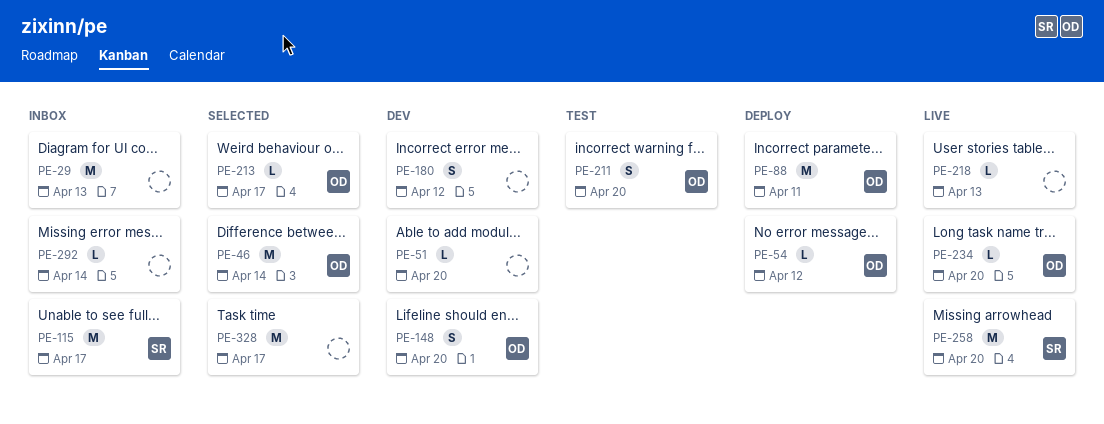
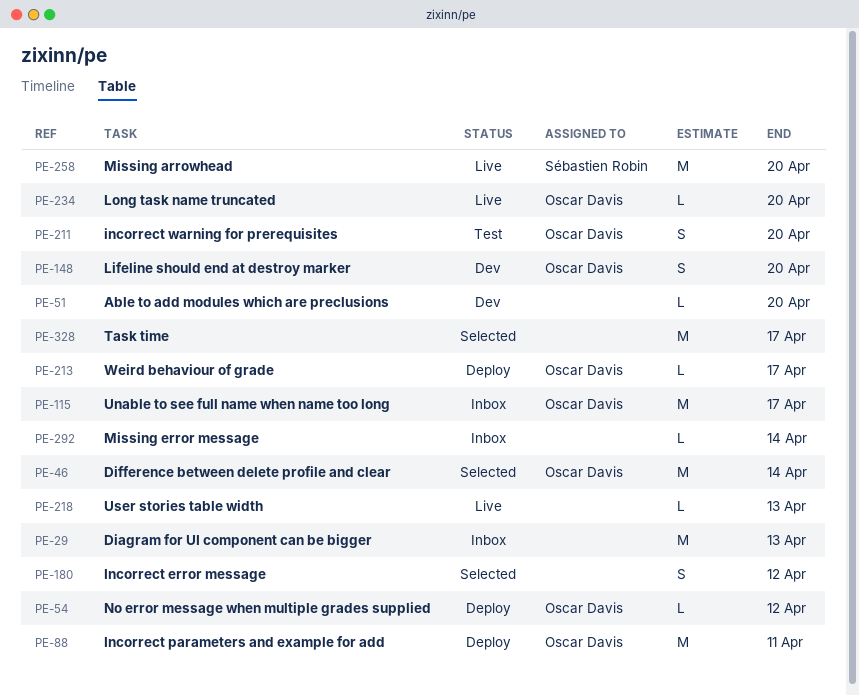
PE-115, owner: Sébastien Robin -> Oscar Davis
PE-180, status: Dev -> Selected
PE-213, status: Selected -> Deploy

